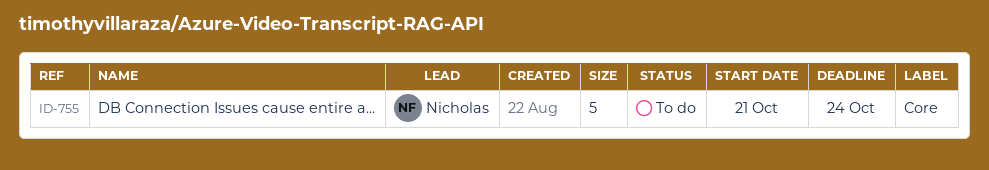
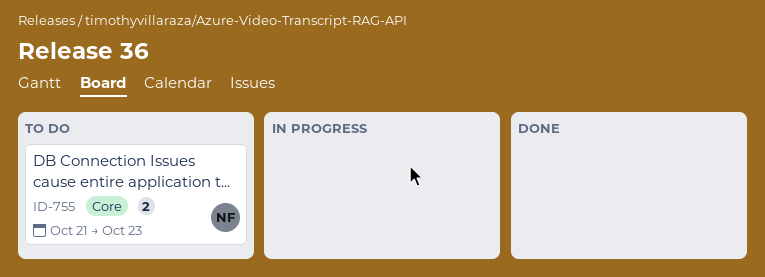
ID-755, estimate: 5 -> 2
ID-755, due: Oct 24 -> Oct 23

